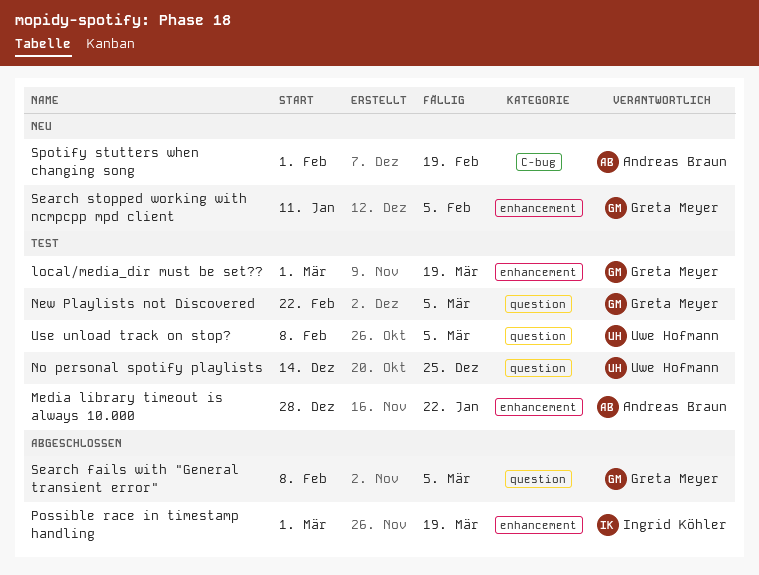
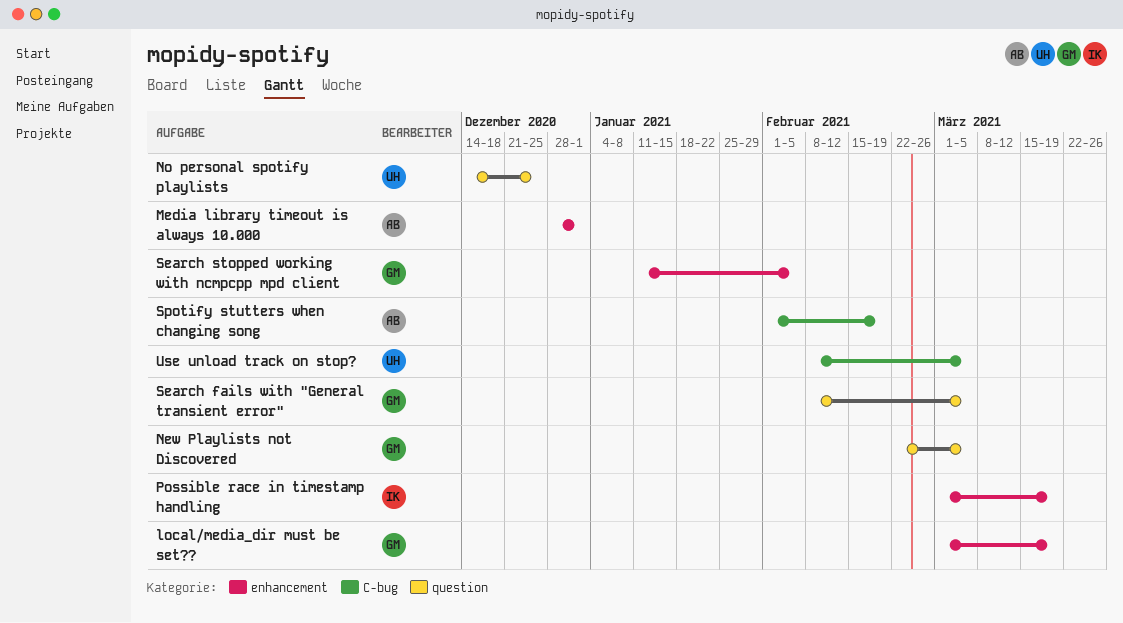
Media library timeout is always 10.000, due: Jan 22 -> Jan 1
Use unload track on stop?, label: question -> C-bug

